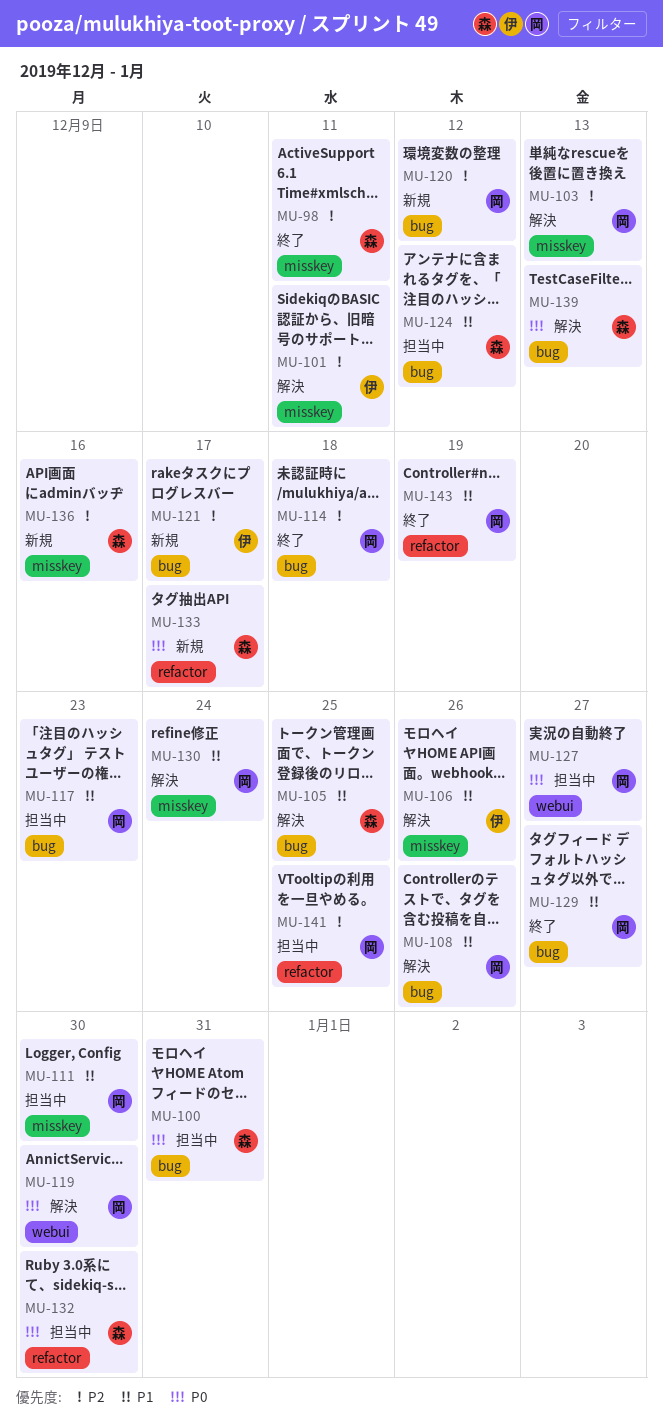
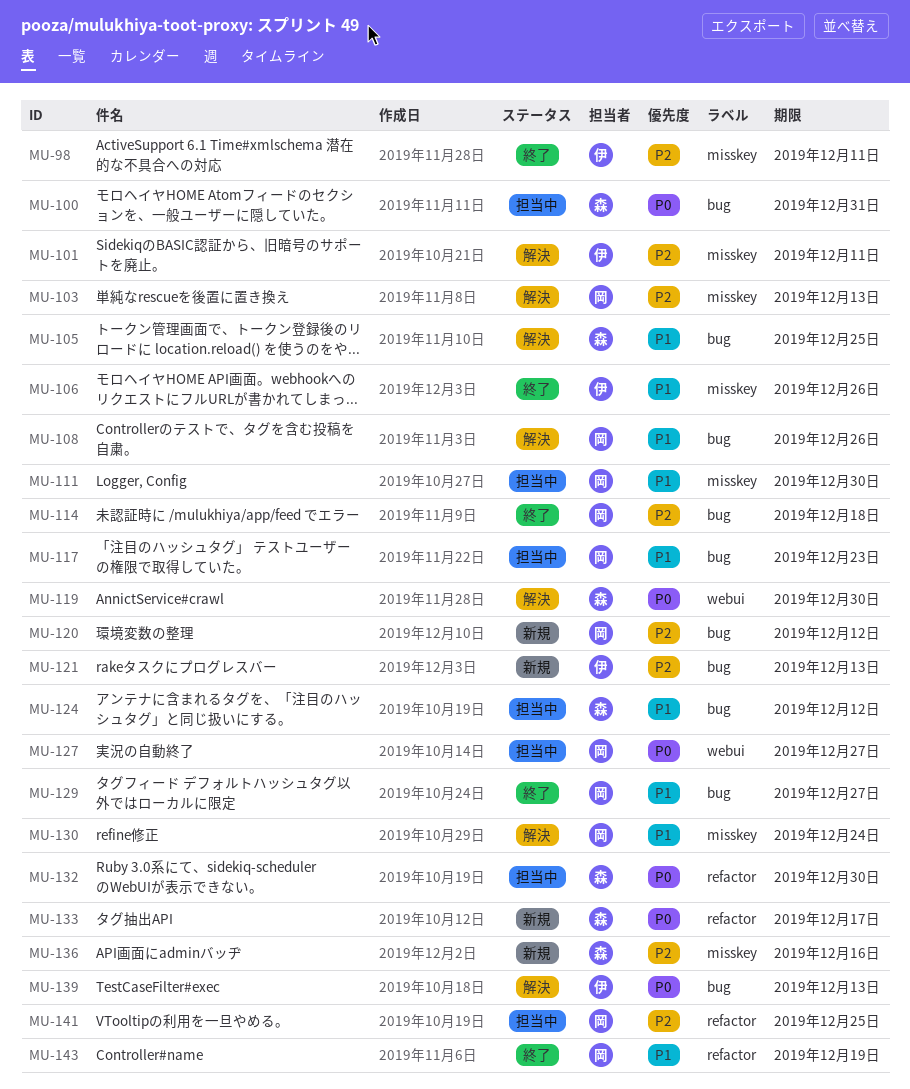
MU-98, owner: 森 -> 伊
MU-106, status: 解決 -> 終了
MU-119, owner: 岡 -> 森
MU-121, due: Dec 17 -> Dec 13
MU-139, owner: 森 -> 伊

